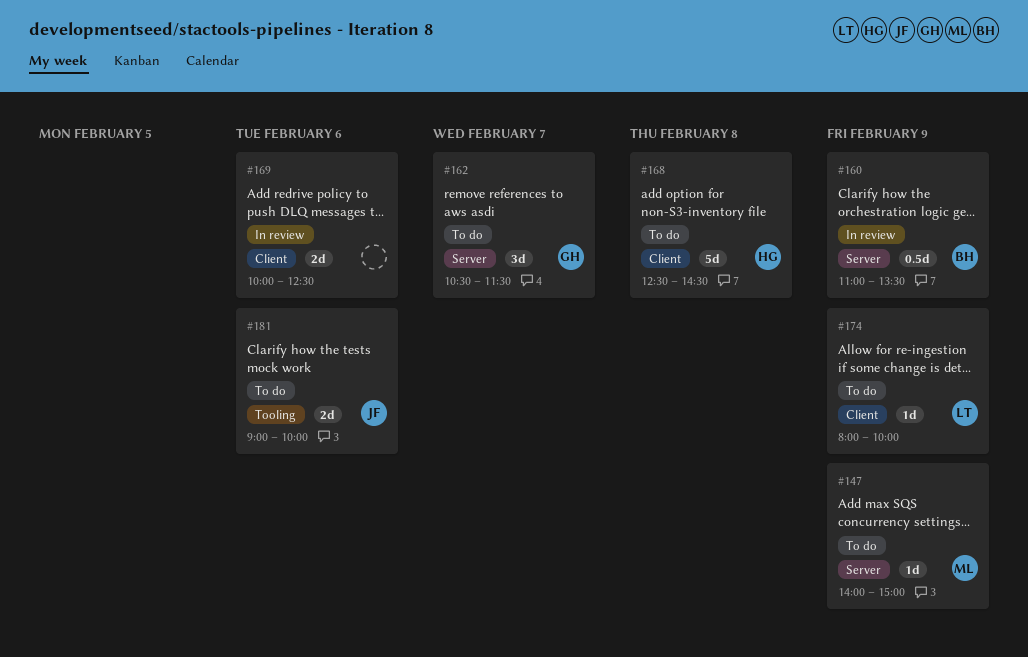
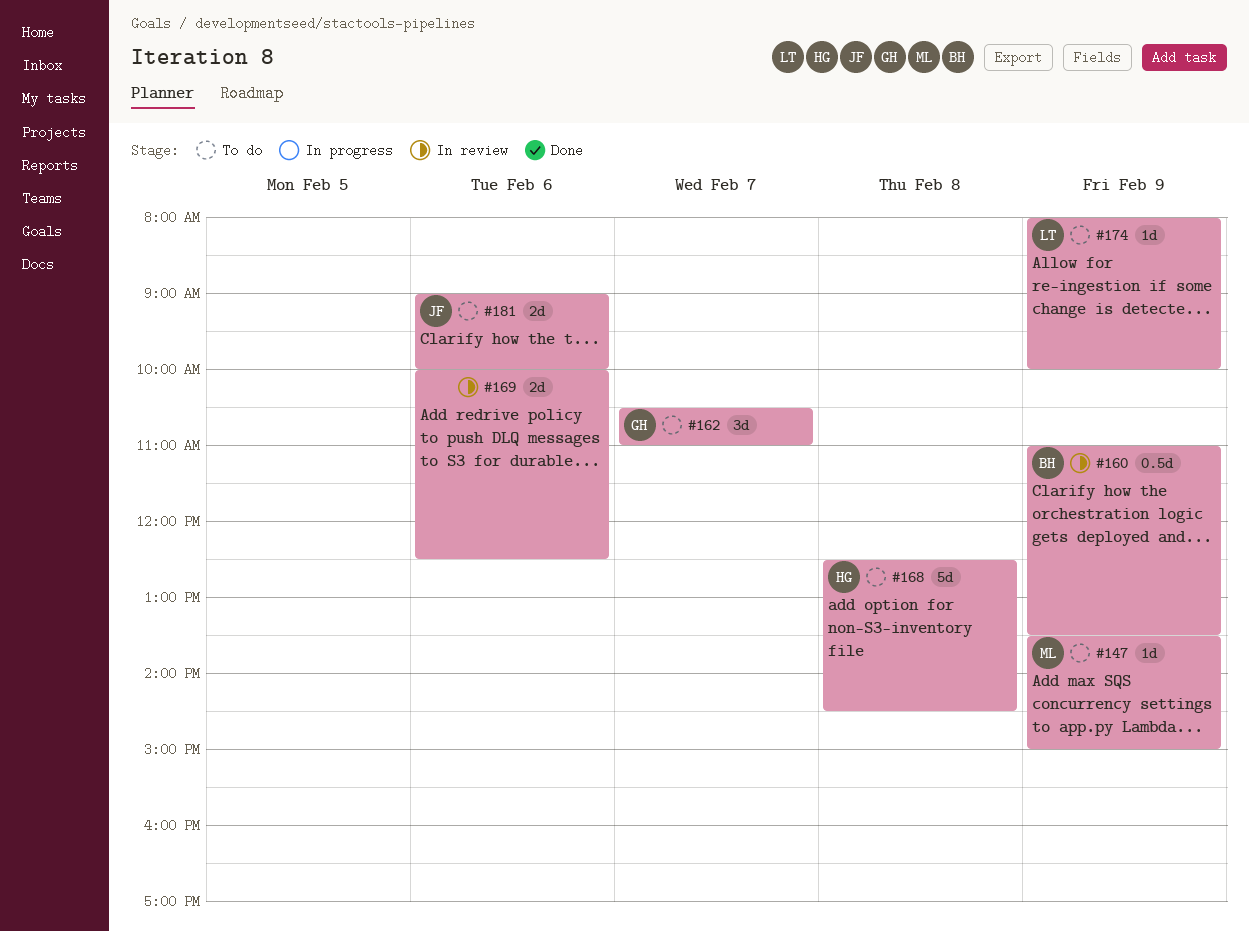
#147, begins: 14:00 -> 13:30
#162, ends: 11:30 -> 11:00

